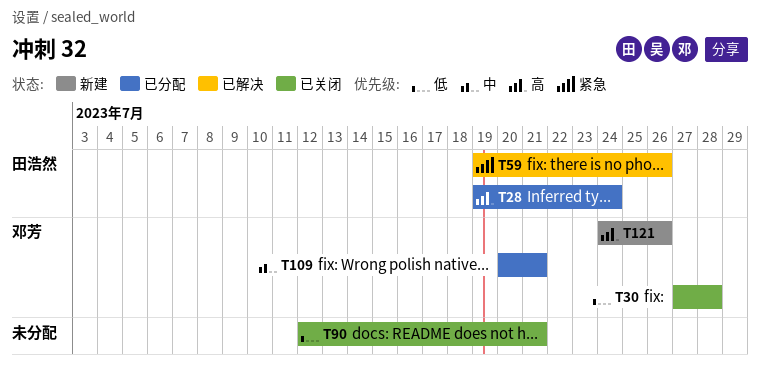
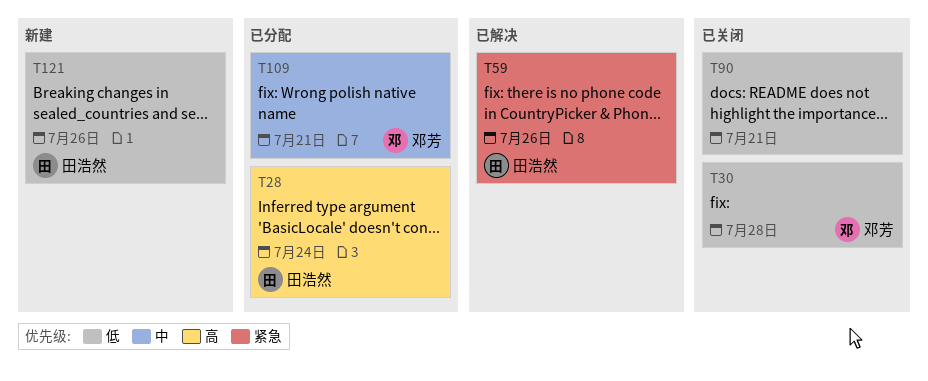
T121, owner: 邓芳 -> 田浩然
T121, priority: 高 -> 低

